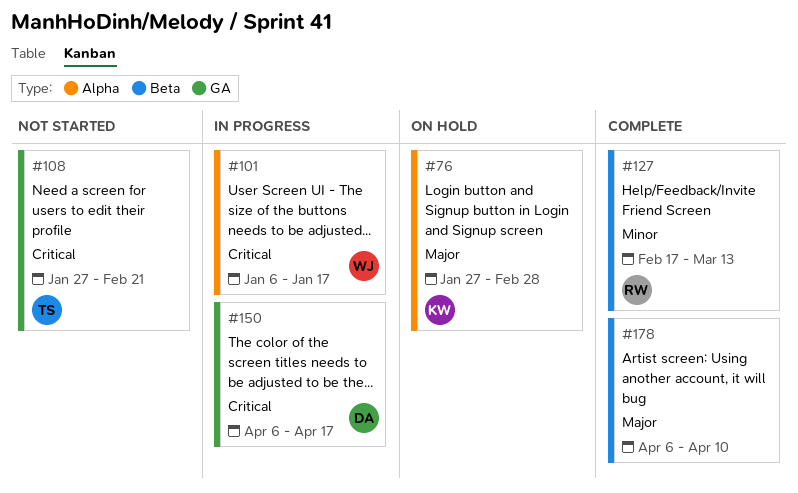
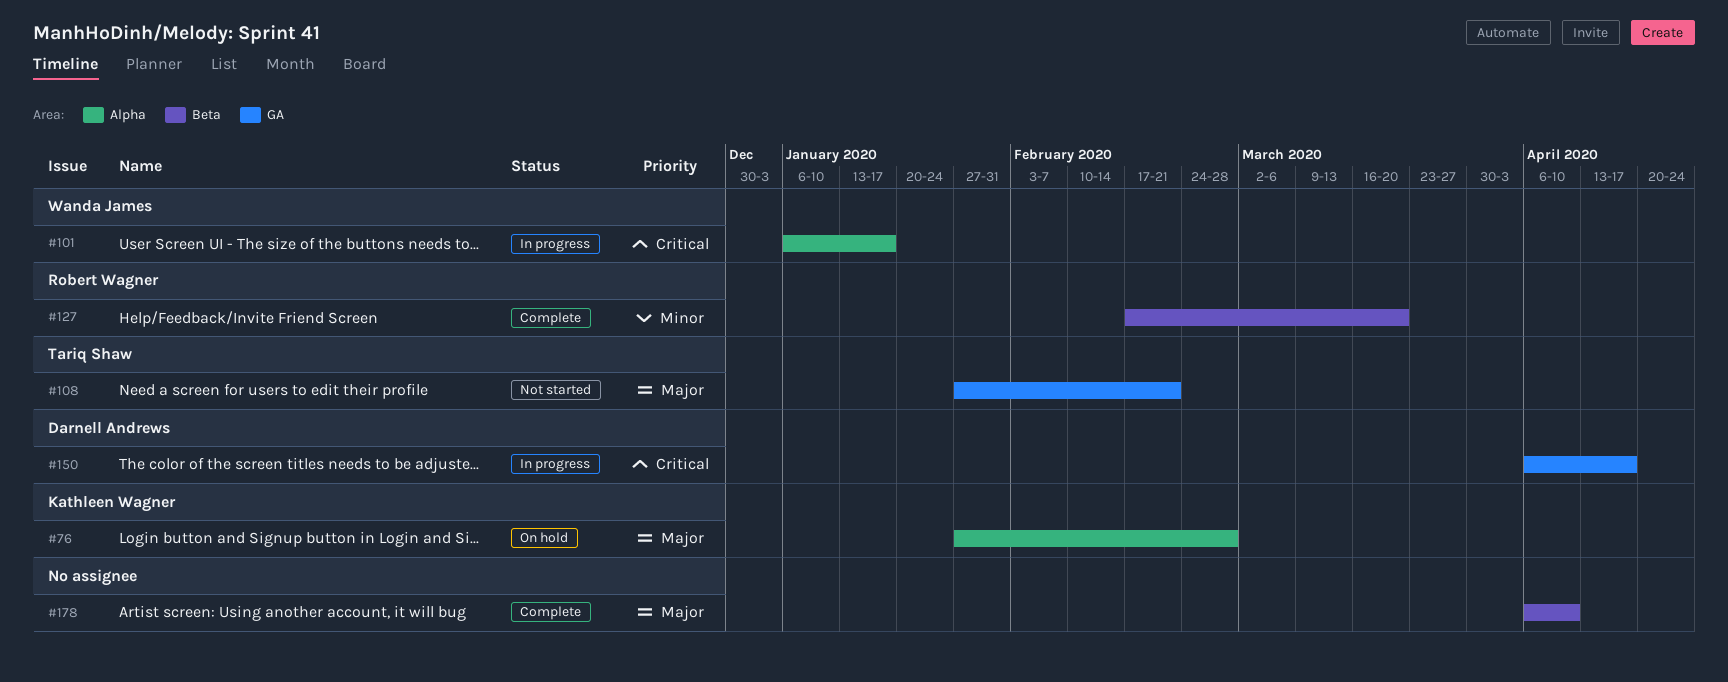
#108, priority: Critical -> Major
#127, due: Mar 13 -> Mar 20

